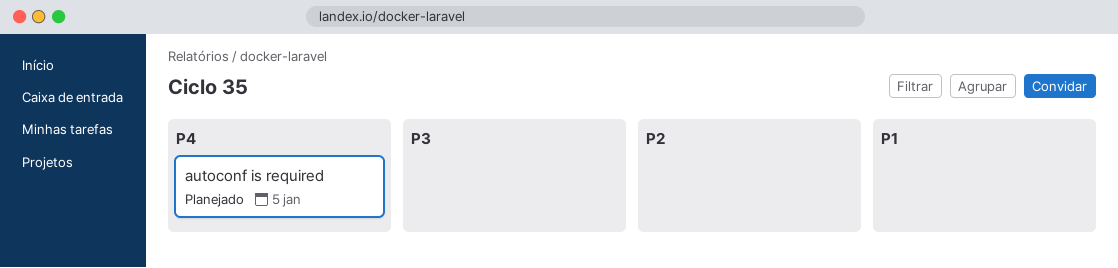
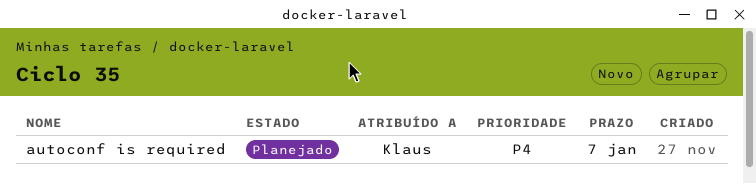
autoconf is required, due: Jan 5 -> Jan 7

